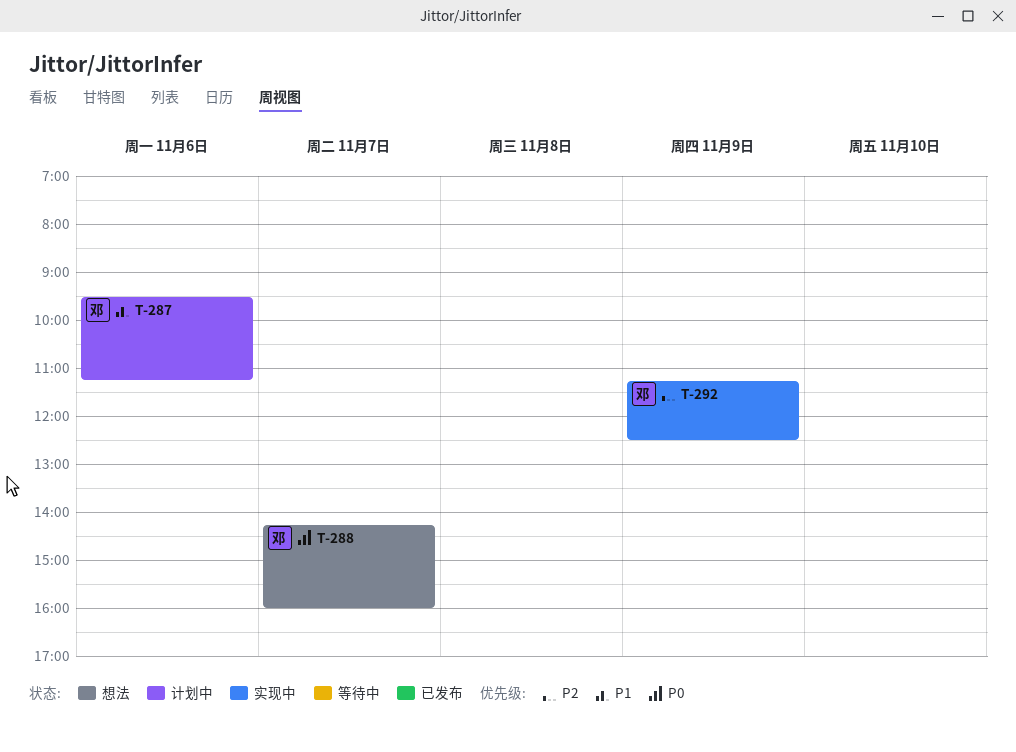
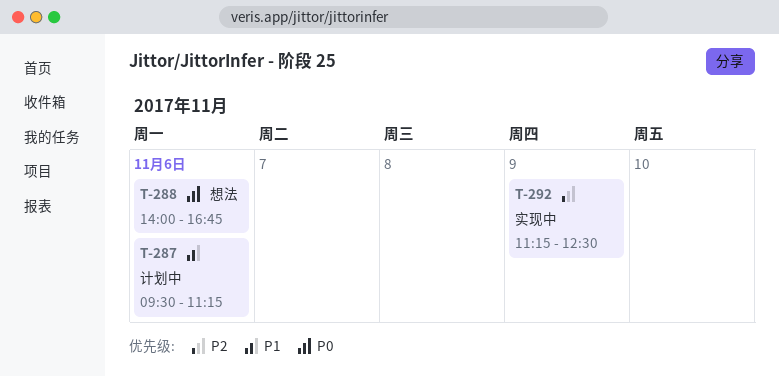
T-288, day: Nov 7 -> Nov 6
T-288, begins: 14:15 -> 14:00
T-288, ends: 16:00 -> 16:45

